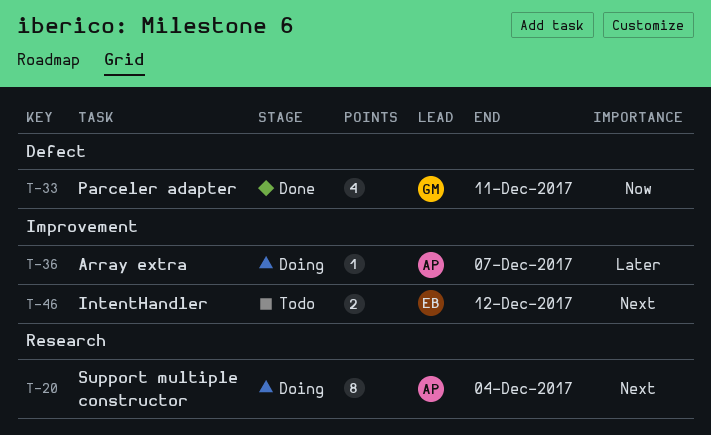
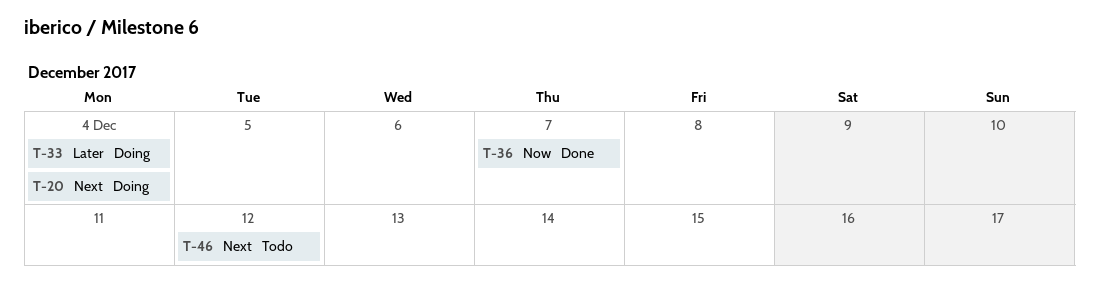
T-33, status: Done -> Doing
T-33, priority: Now -> Later
T-33, due: Dec 11 -> Dec 4
T-36, status: Doing -> Done
T-36, priority: Later -> Now

